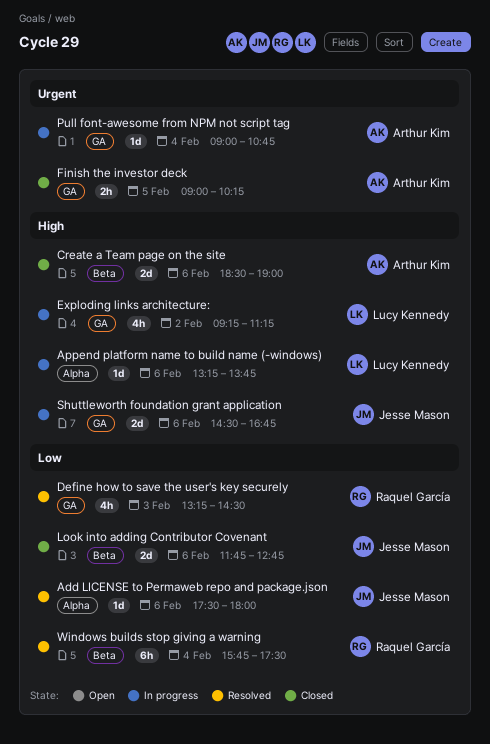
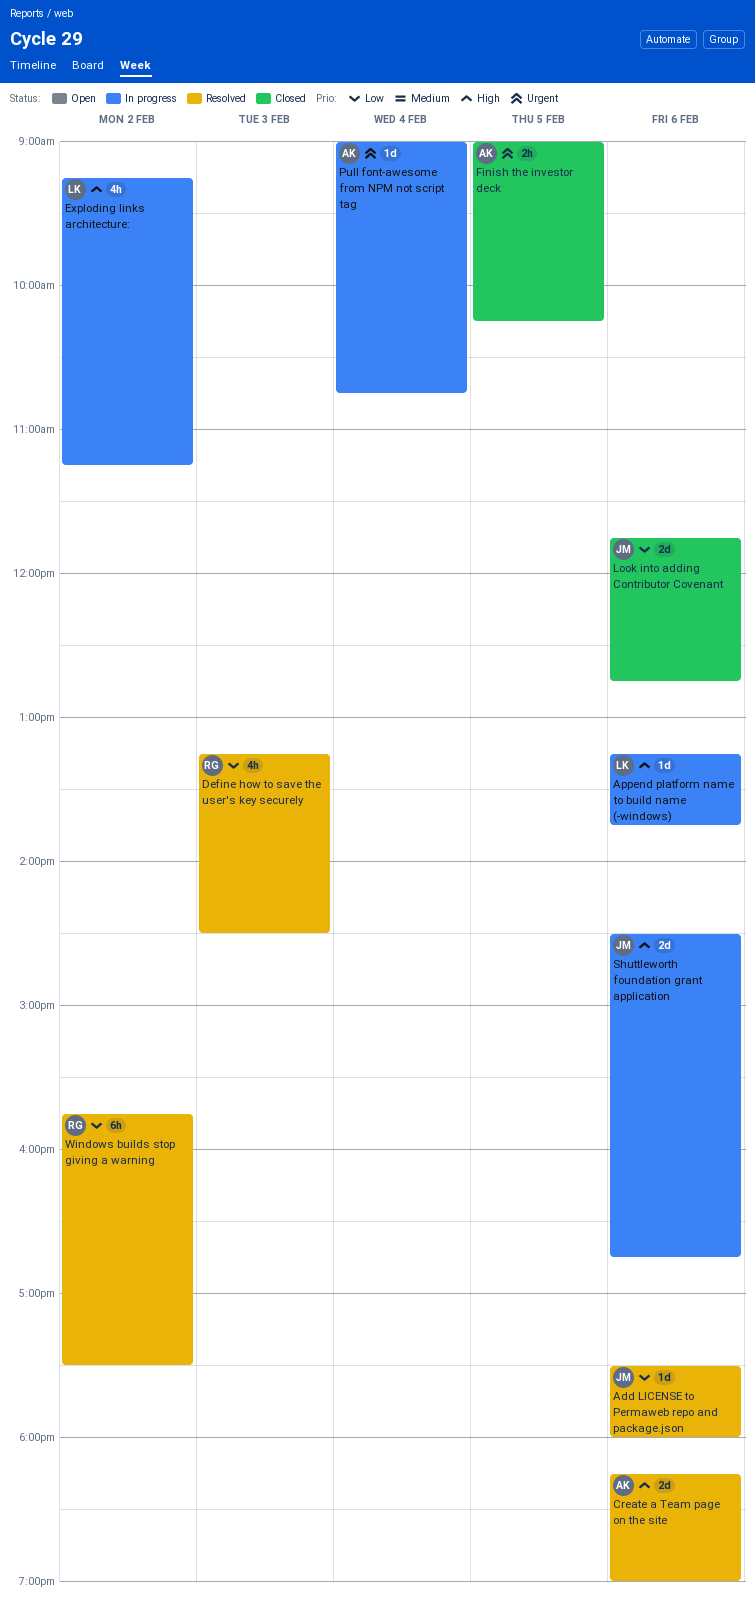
Create a Team page on the site, status: Closed -> Resolved
Create a Team page on the site, begins: 18:30 -> 18:15
Windows builds stop giving a warning, day: Feb 4 -> Feb 2

